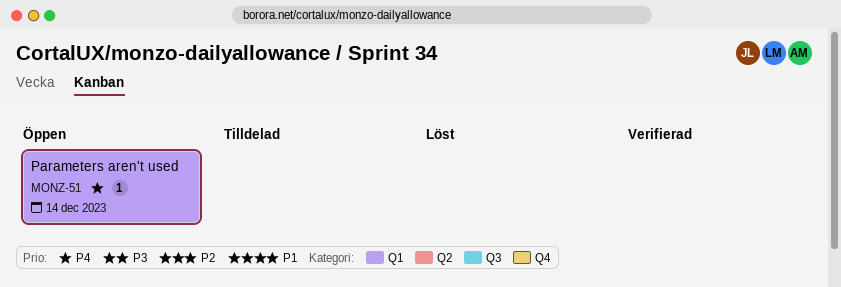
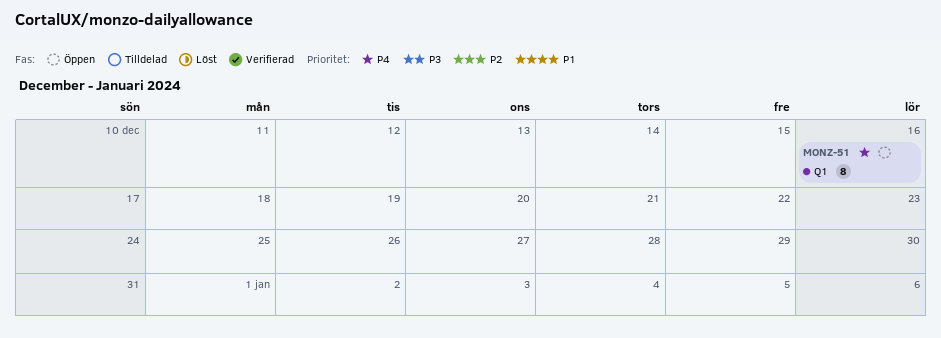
MONZ-51, estimate: 1 -> 8
MONZ-51, due: Dec 14 -> Dec 16

